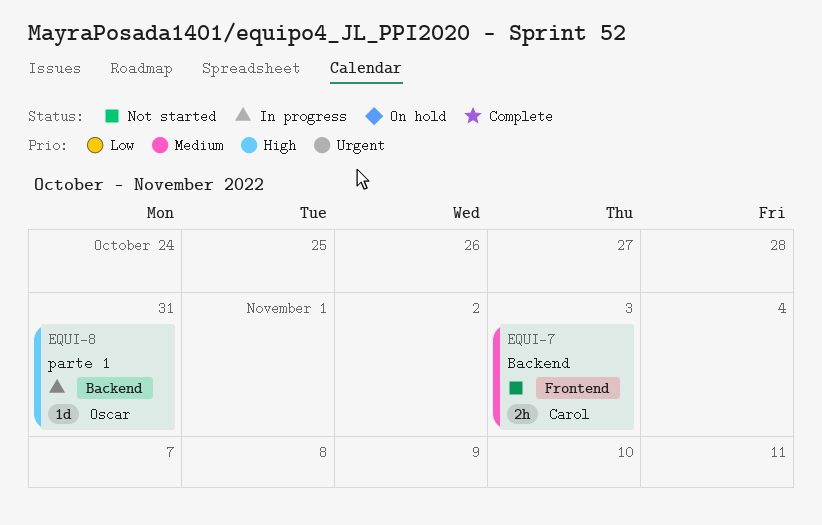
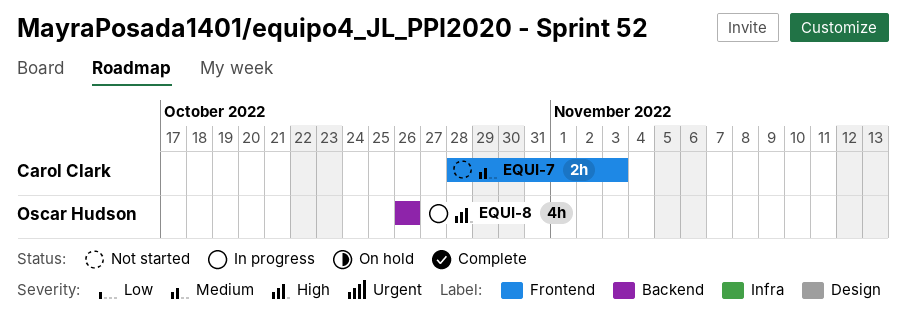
EQUI-8, estimate: 1d -> 4h
EQUI-8, due: Oct 31 -> Oct 26

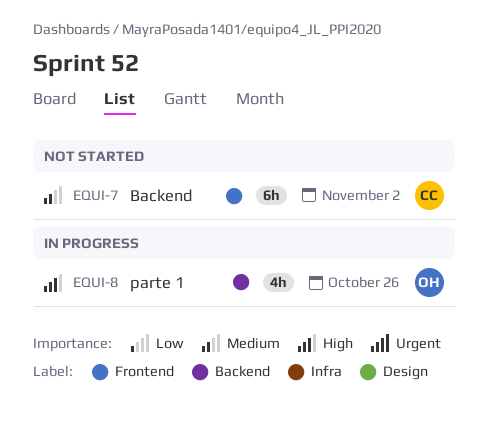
EQUI-7, estimate: 2h -> 6h
EQUI-7, due: Nov 3 -> Nov 2

